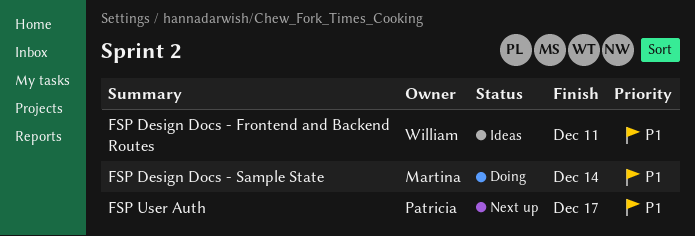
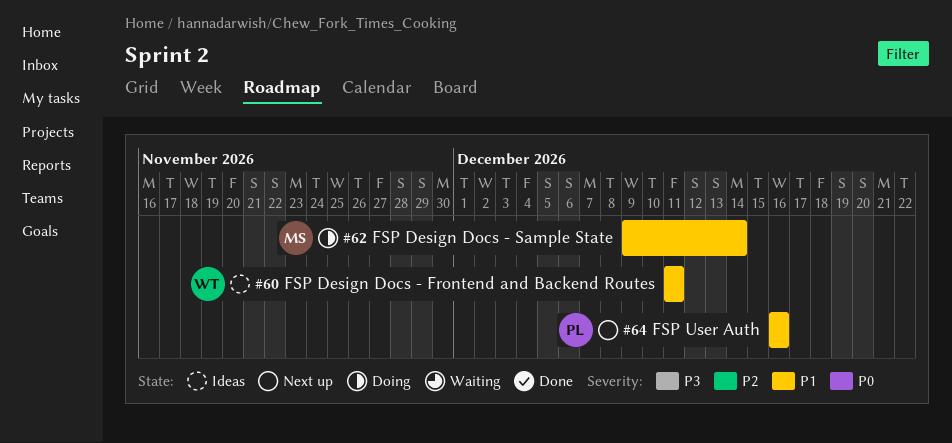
FSP User Auth, due: Dec 17 -> Dec 16

